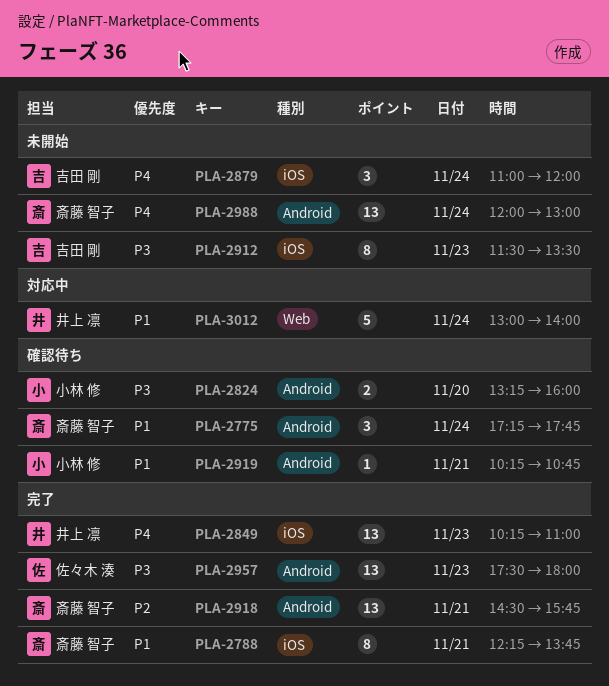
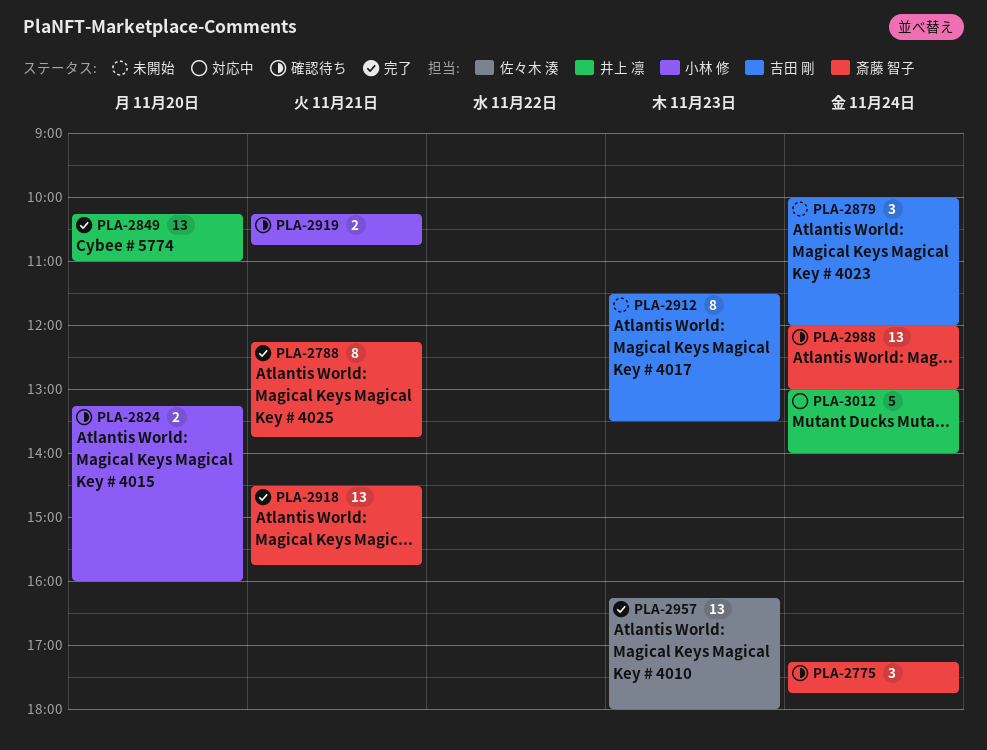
PLA-2849, day: Nov 23 -> Nov 20
PLA-2879, begins: 11:00 -> 10:00
PLA-2919, estimate: 1 -> 2
PLA-2957, begins: 17:30 -> 16:15
PLA-2988, status: 未開始 -> 確認待ち

